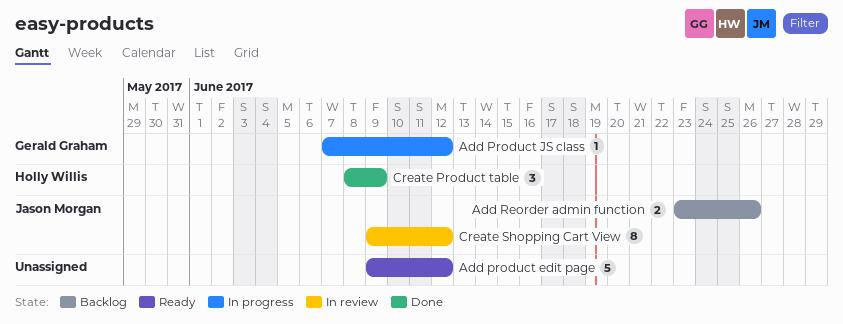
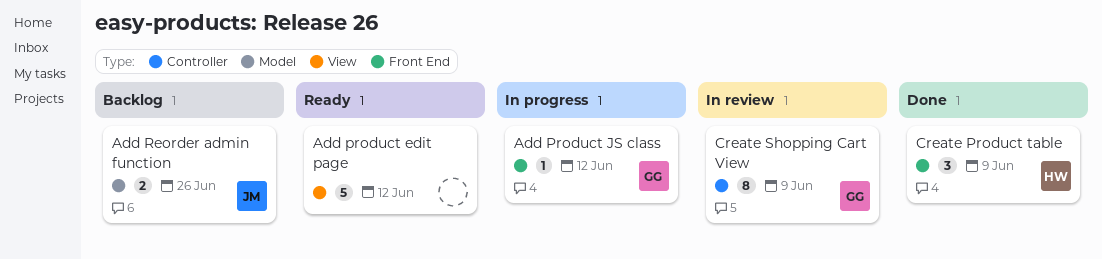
Create Shopping Cart View, owner: Jason Morgan -> Gerald Graham
Create Shopping Cart View, due: Jun 12 -> Jun 9

